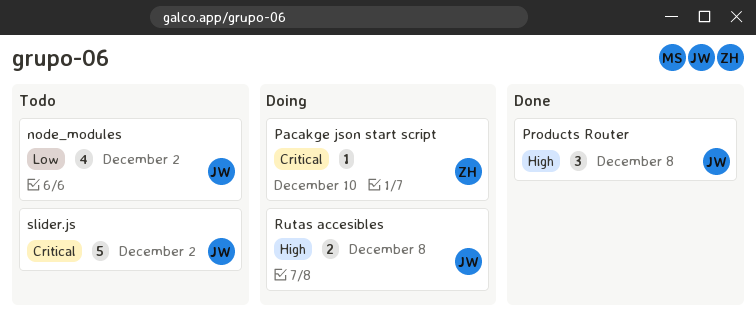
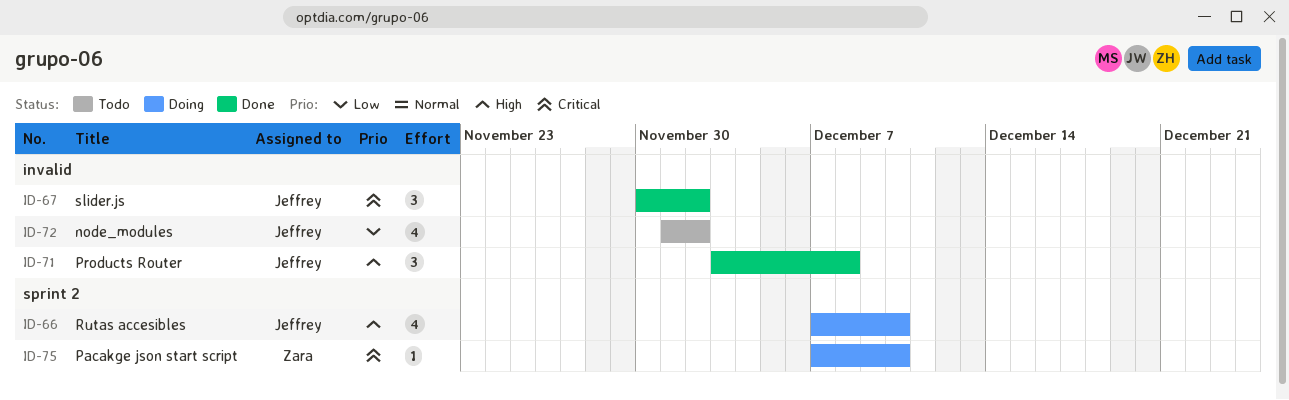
Rutas accesibles, estimate: 2 -> 4
Rutas accesibles, due: Dec 8 -> Dec 10
slider.js, status: Todo -> Done
slider.js, estimate: 5 -> 3

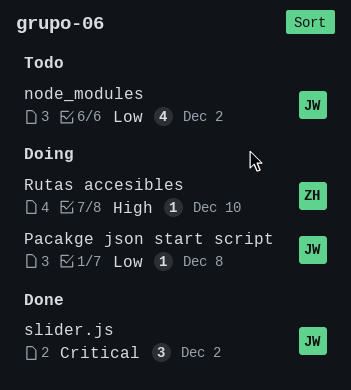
Pacakge json start script, owner: Zara -> Jeffrey
Pacakge json start script, priority: Critical -> Low
Pacakge json start script, due: Dec 10 -> Dec 8
Products Router: present -> none
Rutas accesibles, owner: Jeffrey -> Zara
Rutas accesibles, estimate: 4 -> 1

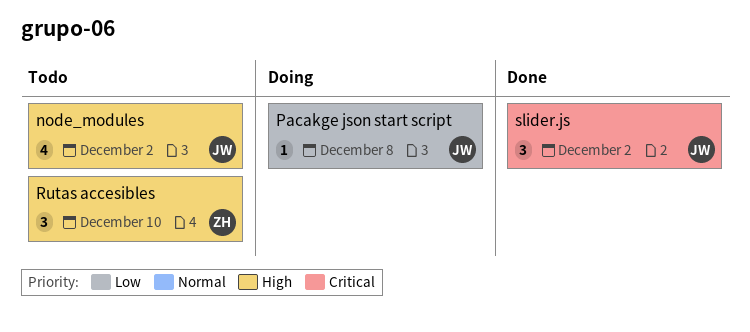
node_modules, priority: Low -> High
Rutas accesibles, status: Doing -> Todo
Rutas accesibles, estimate: 1 -> 3

